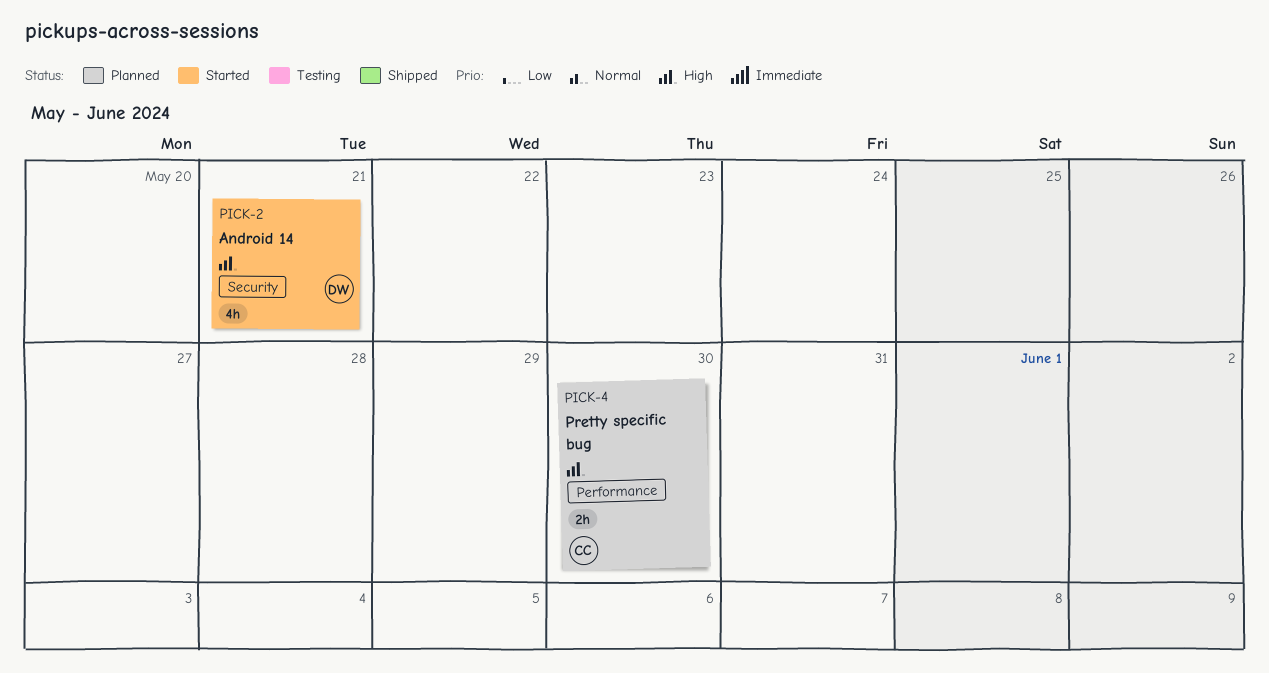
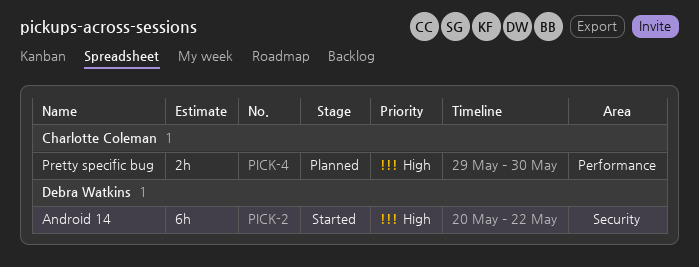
PICK-2, estimate: 4h -> 6h
PICK-2, due: May 21 -> May 22

